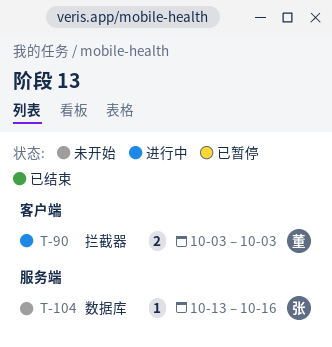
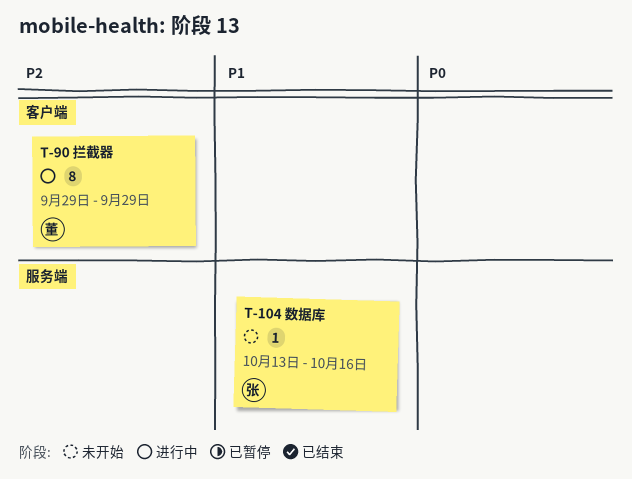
T-90, estimate: 2 -> 8
T-90, start: Oct 3 -> Sep 29
T-90, due: Oct 3 -> Sep 29

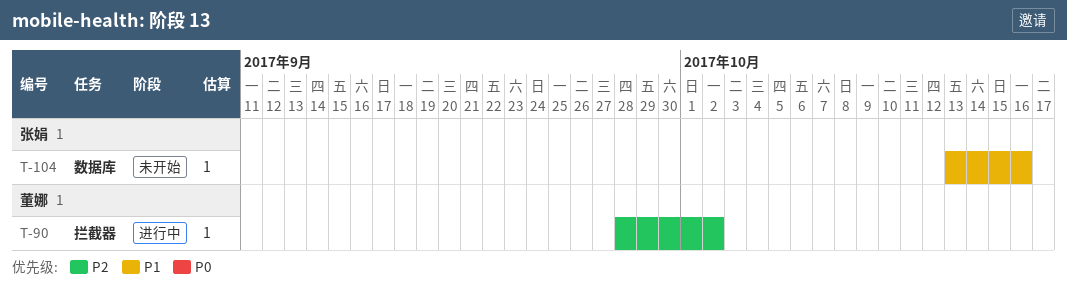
T-90, estimate: 8 -> 1
T-90, start: Sep 29 -> Sep 28
T-90, due: Sep 29 -> Oct 2

